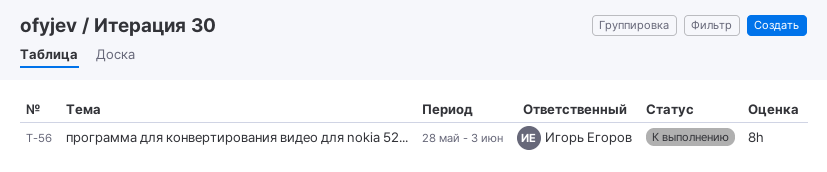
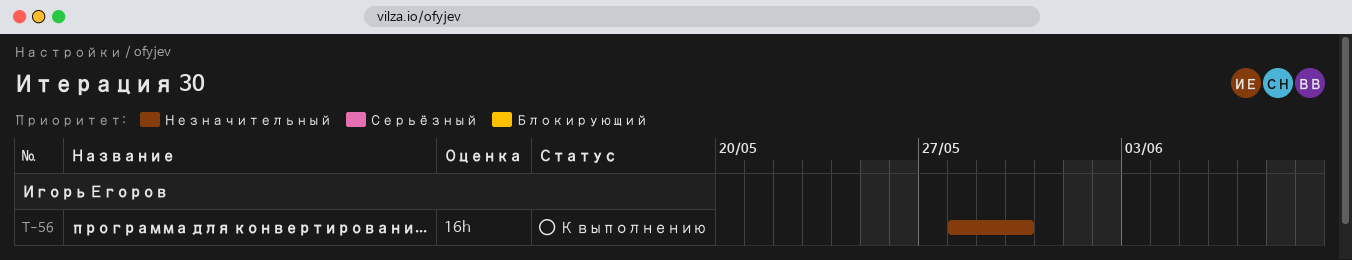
T-56, estimate: 8h -> 16h
T-56, due: Jun 3 -> May 30

